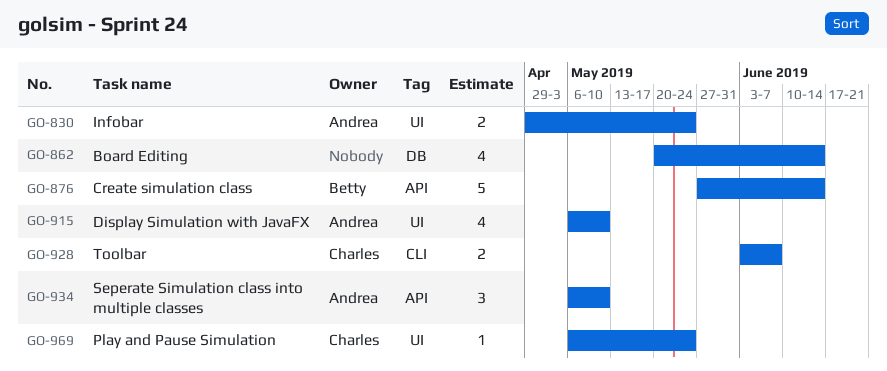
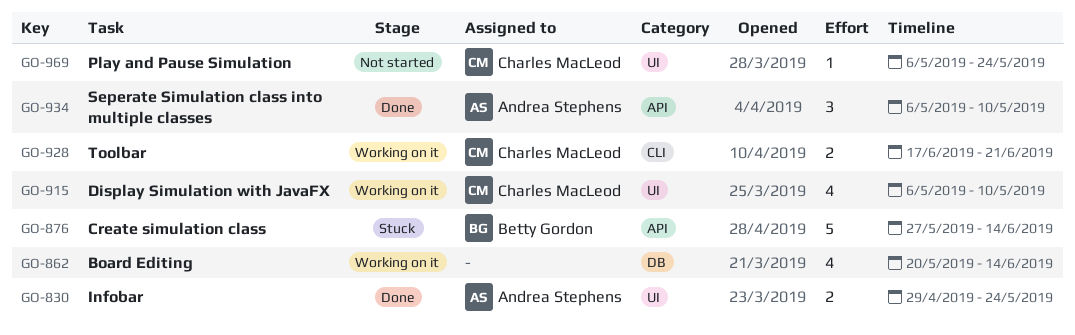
GO-915, owner: Andrea Stephens -> Charles MacLeod
GO-928, start: Jun 3 -> Jun 17
GO-928, due: Jun 7 -> Jun 21

